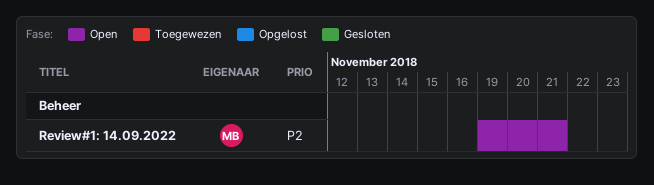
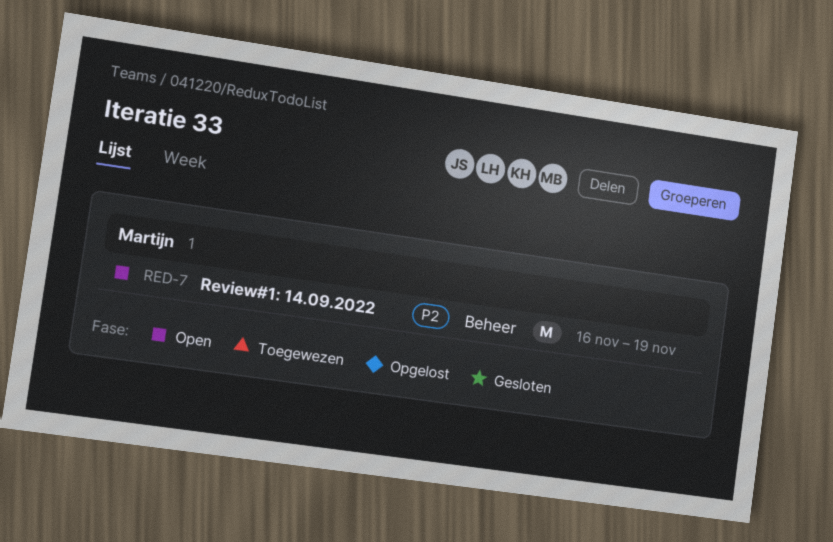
Review#1: 14.09.2022, start: Nov 19 -> Nov 16
Review#1: 14.09.2022, due: Nov 21 -> Nov 19

